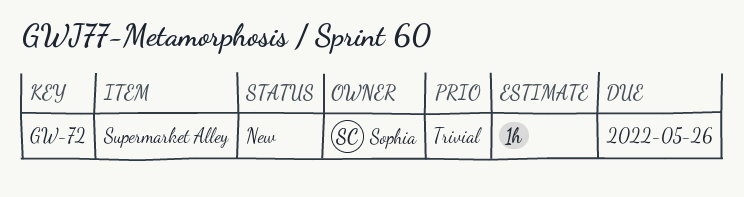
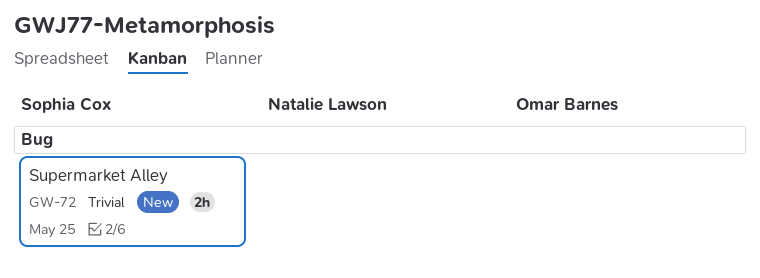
GW-72, estimate: 1h -> 2h
GW-72, due: May 26 -> May 25

